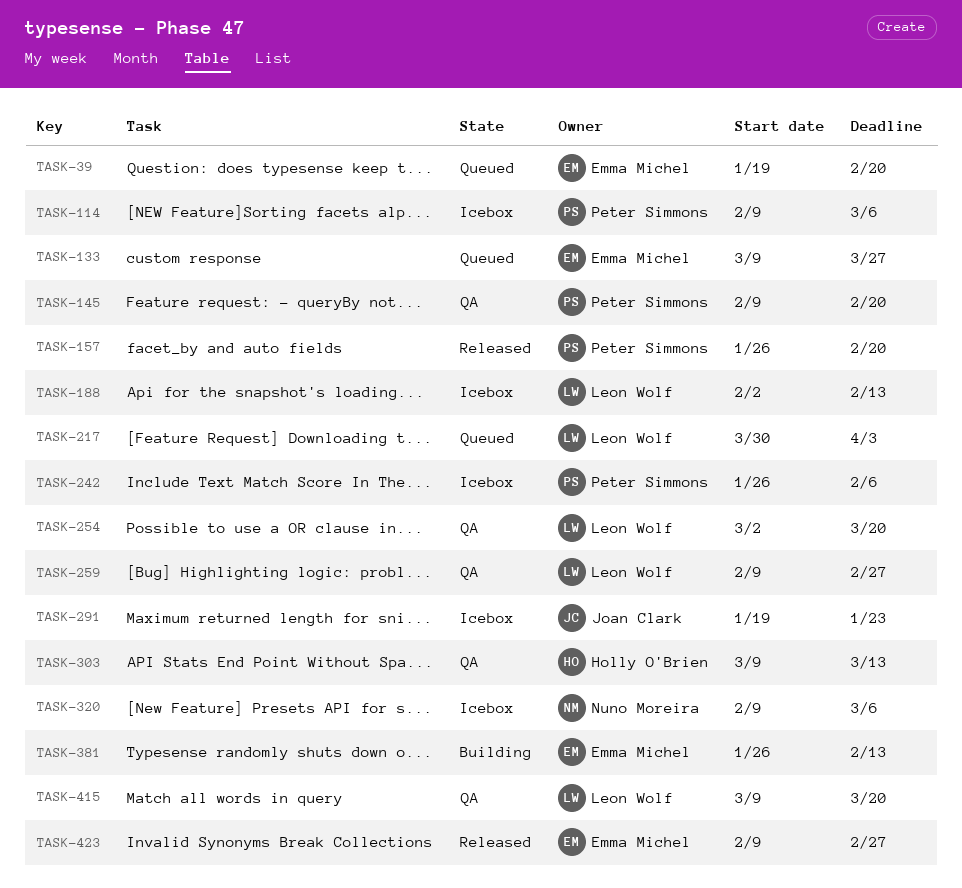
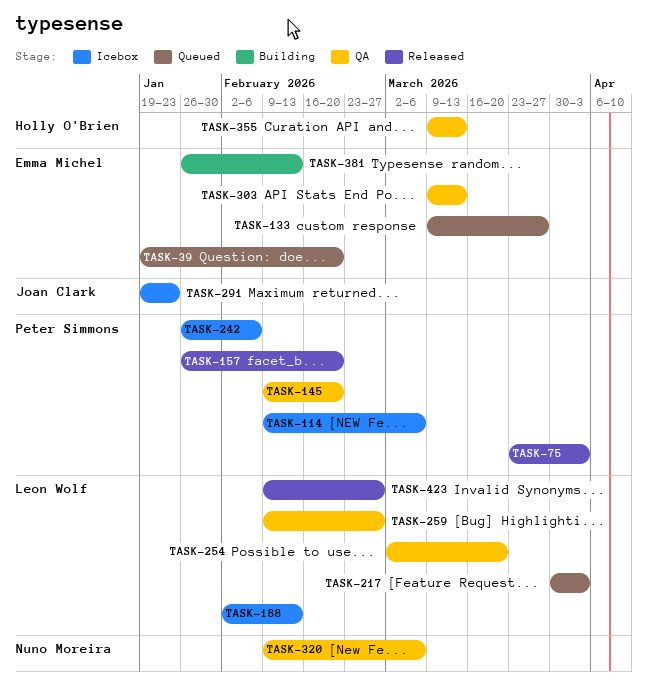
TASK-75: none -> present
TASK-303, owner: Holly O'Brien -> Emma Michel
TASK-320, status: Icebox -> QA
TASK-355: none -> present
TASK-415: present -> none
TASK-423, owner: Emma Michel -> Leon Wolf

